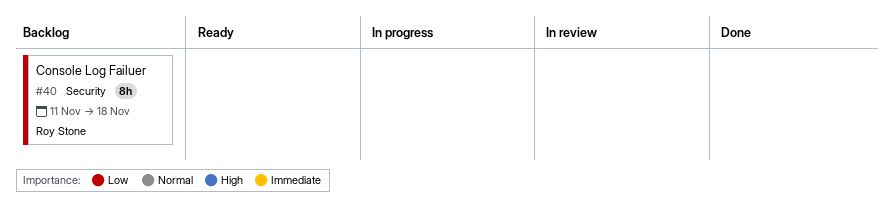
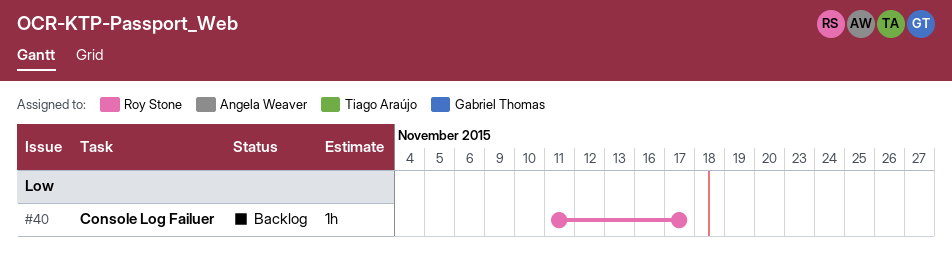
#40, estimate: 8h -> 1h
#40, due: Nov 18 -> Nov 17

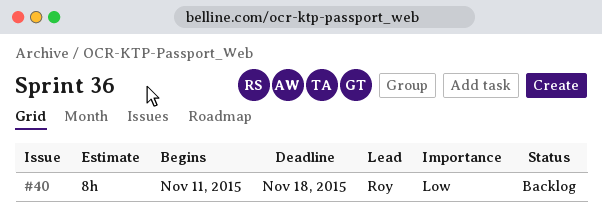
#40, estimate: 1h -> 8h
#40, due: Nov 17 -> Nov 18

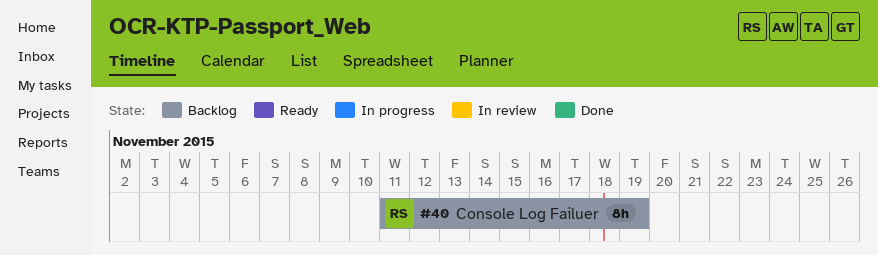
#40, due: Nov 18 -> Nov 19

